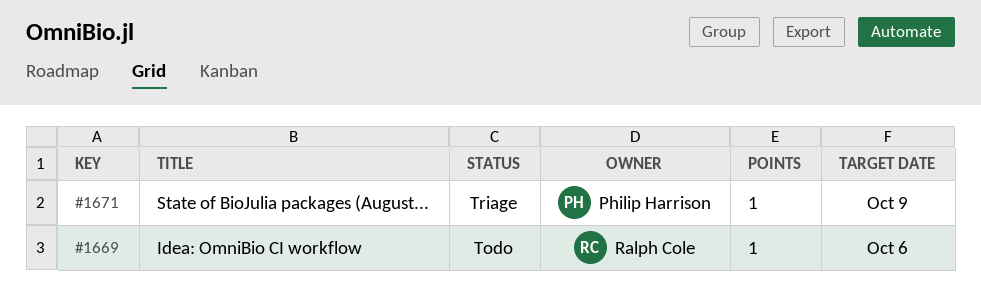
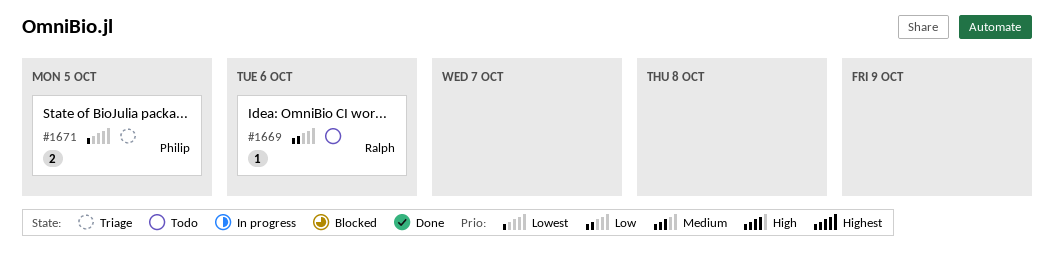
#1671, estimate: 1 -> 2
#1671, due: Oct 9 -> Oct 5

